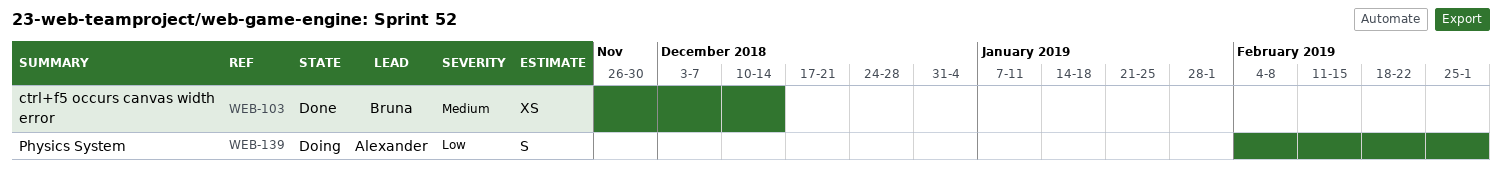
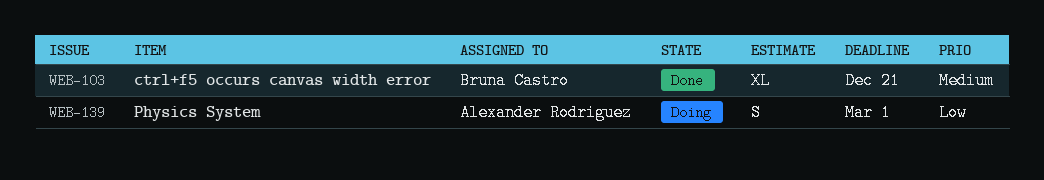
WEB-103, estimate: XS -> XL
WEB-103, due: Dec 14 -> Dec 21

